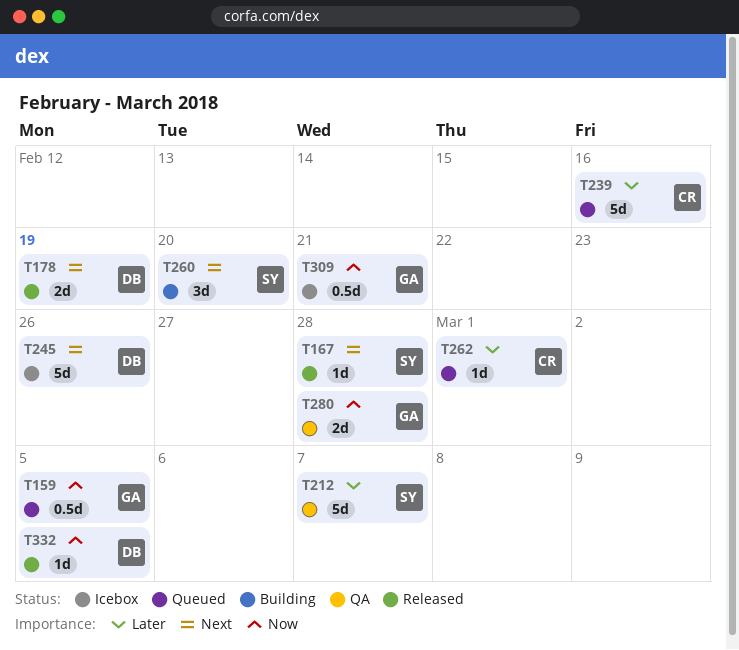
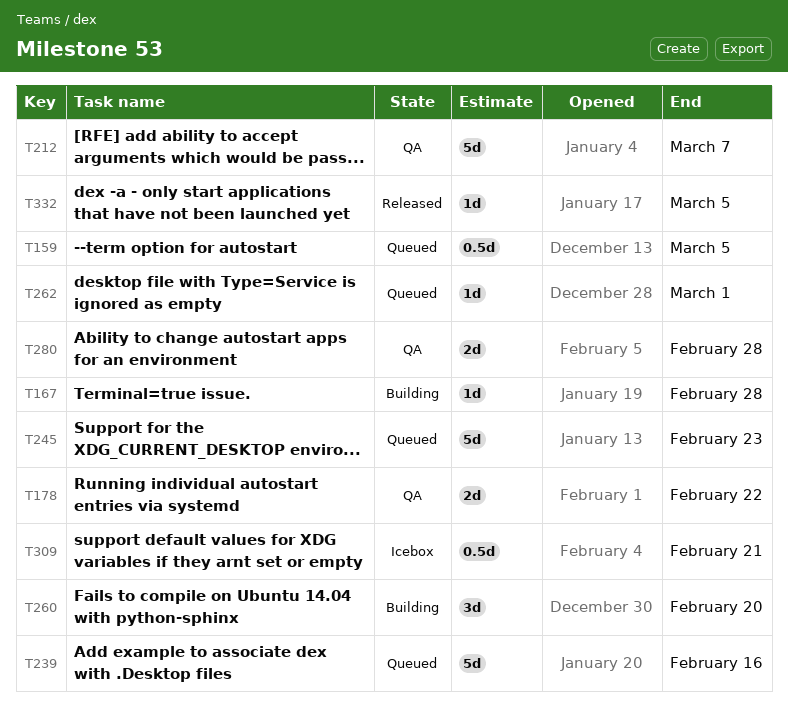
T167, status: Released -> Building
T178, status: Released -> QA
T178, due: Feb 19 -> Feb 22
T245, status: Icebox -> Queued
T245, due: Feb 26 -> Feb 23

